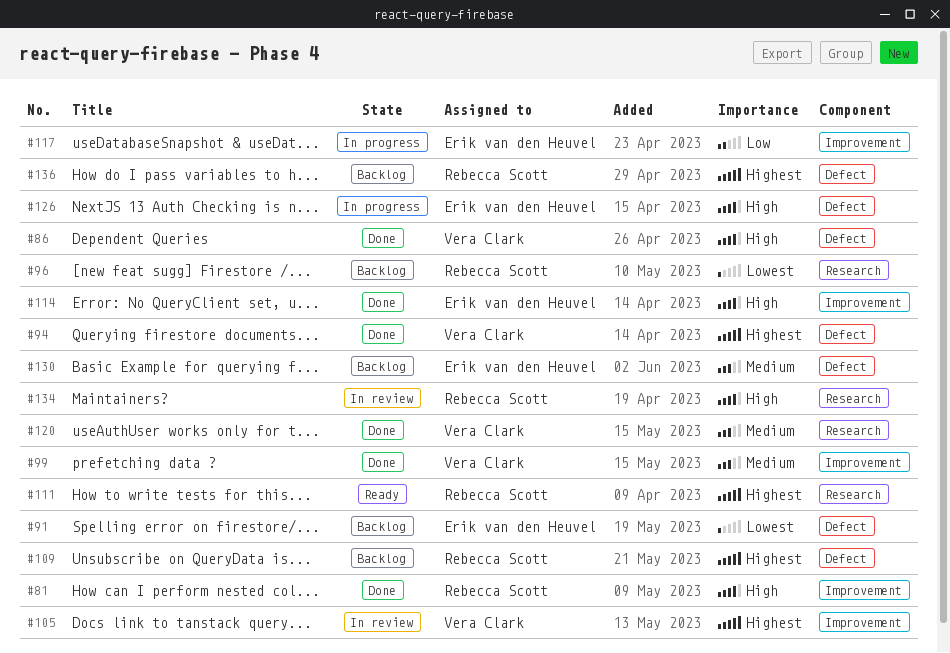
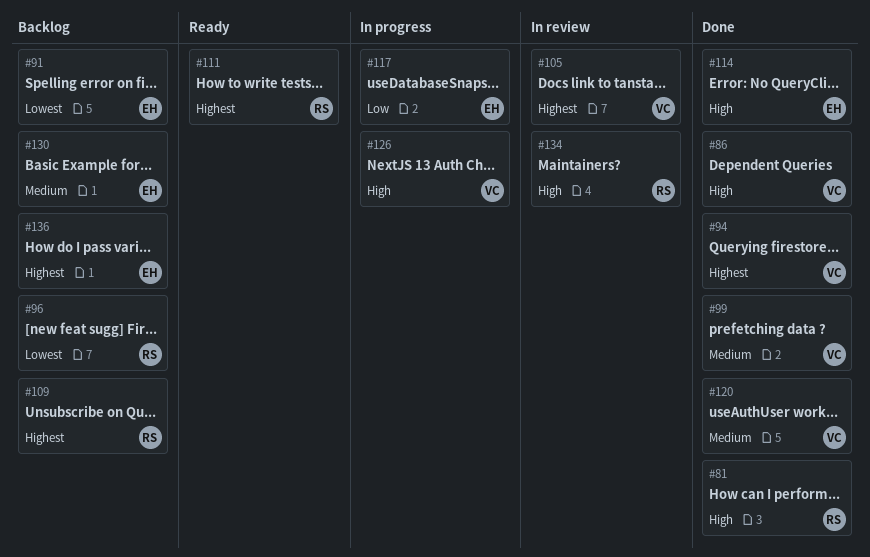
#126, owner: Erik van den Heuvel -> Vera Clark
#136, owner: Rebecca Scott -> Erik van den Heuvel

